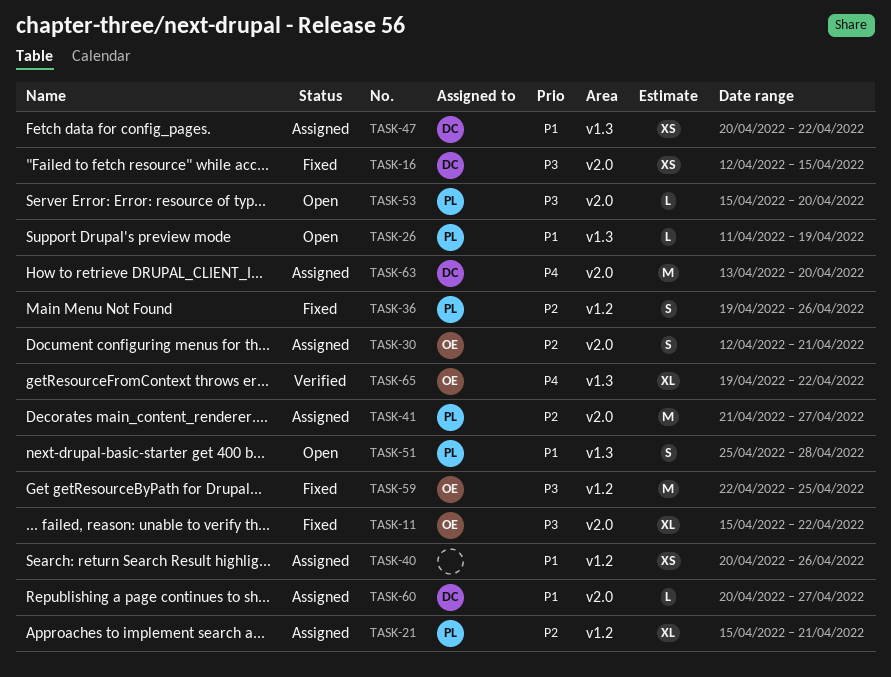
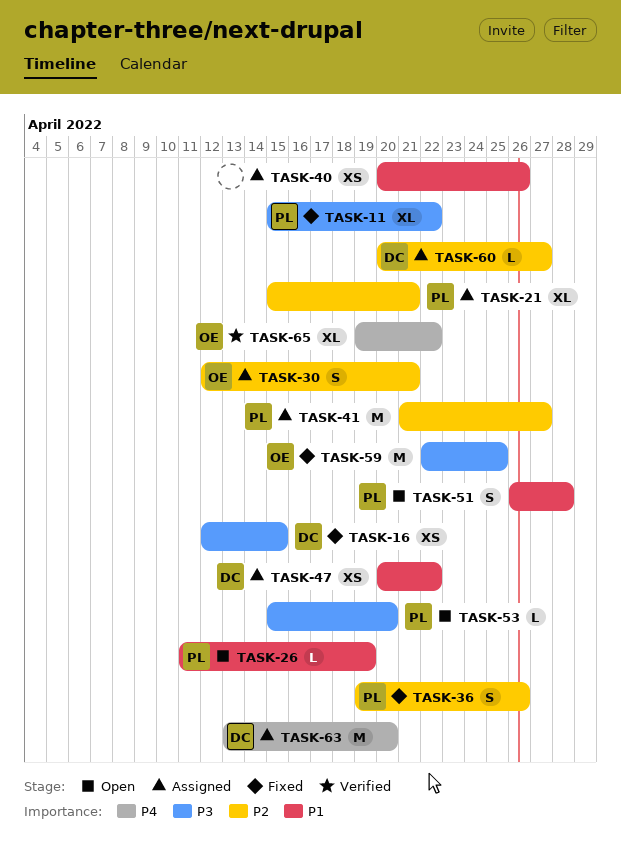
TASK-11, owner: OE -> PL
TASK-51, start: Apr 25 -> Apr 26
TASK-60, priority: P1 -> P2

